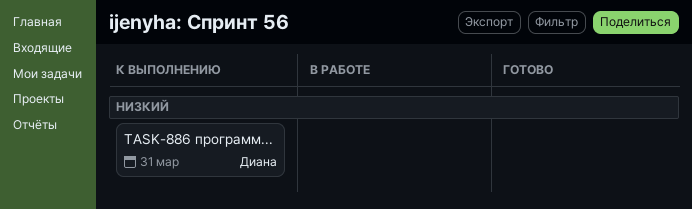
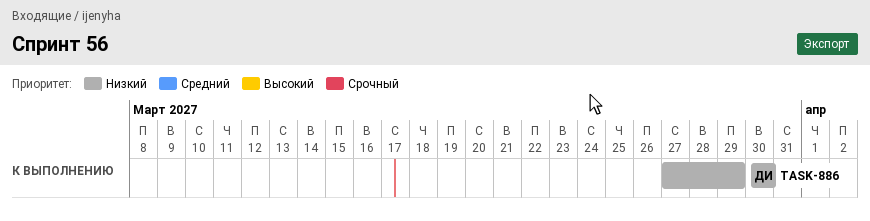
TASK-886, due: Mar 31 -> Mar 29

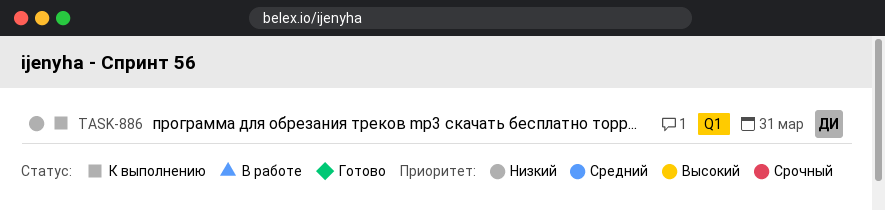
TASK-886, due: Mar 29 -> Mar 31

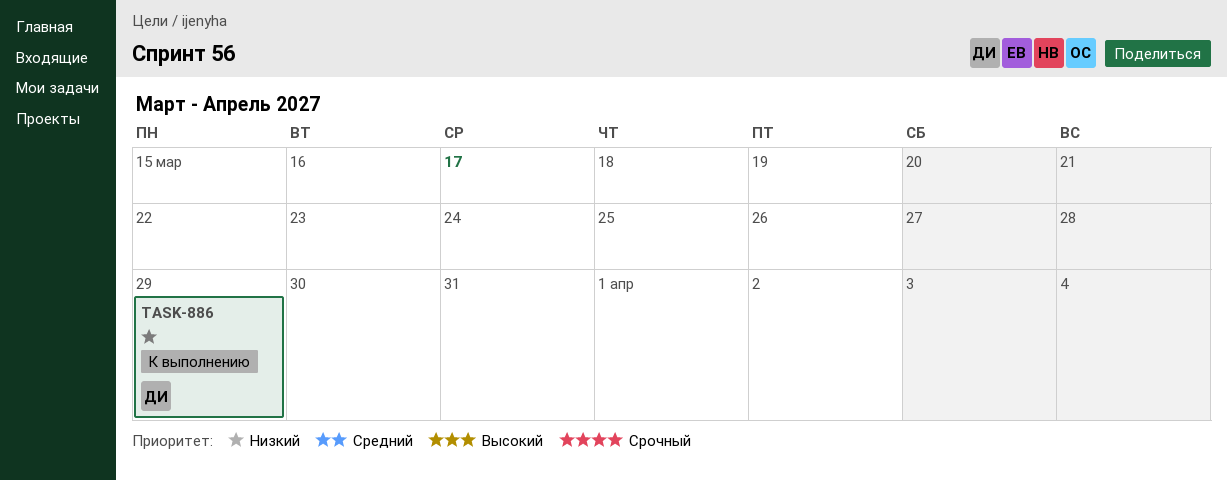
TASK-886, due: Mar 31 -> Mar 29

